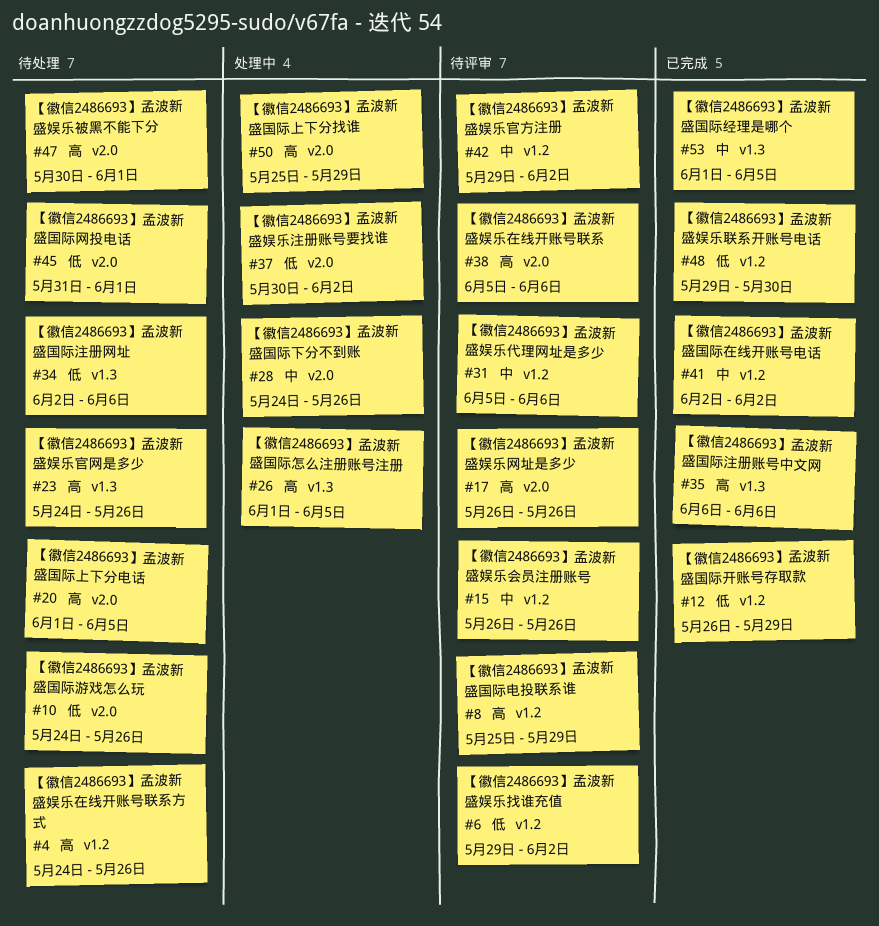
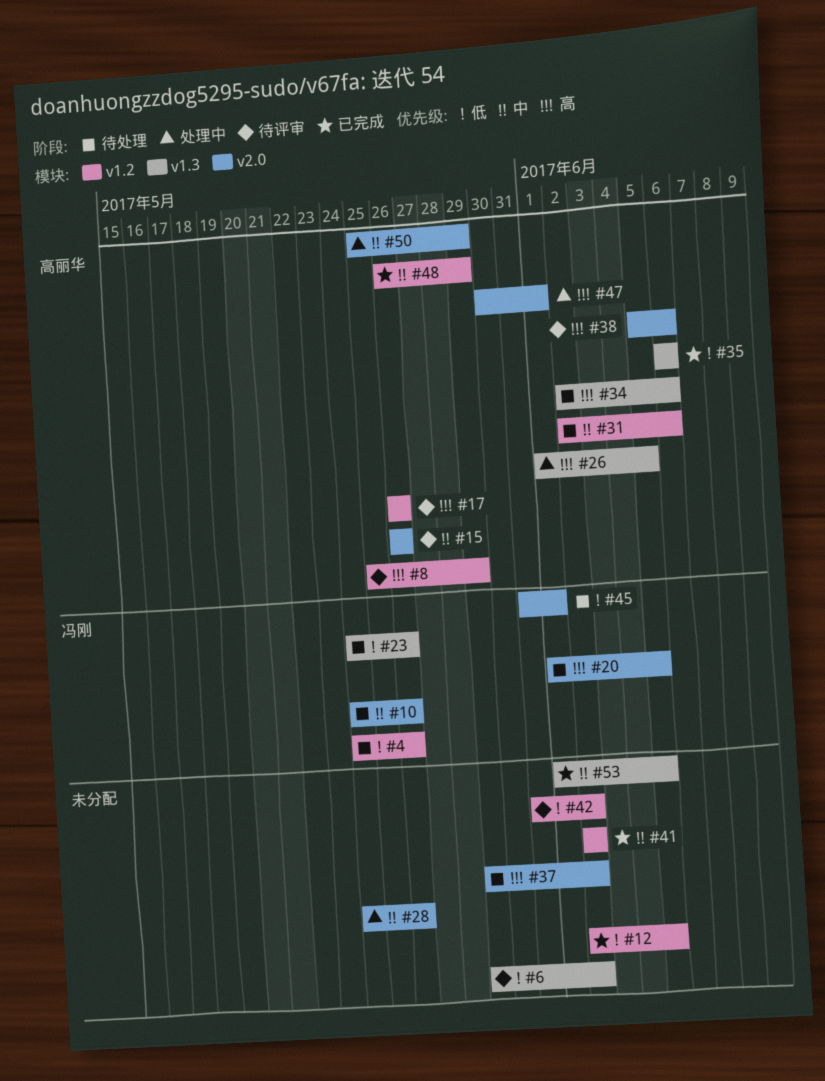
#4, priority: 高 -> 低
#6, label: v1.2 -> v1.3
#10, priority: 低 -> 中
#12, start: May 26 -> Jun 2
#12, due: May 29 -> Jun 5
#15, label: v1.2 -> v2.0
#17, label: v2.0 -> v1.2
#23, priority: 高 -> 低
#31, status: 待评审 -> 待处理
#31, start: Jun 5 -> Jun 2
#34, priority: 低 -> 高
#35, priority: 高 -> 低
#37, status: 处理中 -> 待处理
#37, priority: 低 -> 高
#37, start: May 30 -> May 29
#42, priority: 中 -> 低
#42, start: May 29 -> May 31
#47, status: 待处理 -> 处理中
#48, priority: 低 -> 中
#48, start: May 29 -> May 26
#48, due: May 30 -> May 29
#50, priority: 高 -> 中

